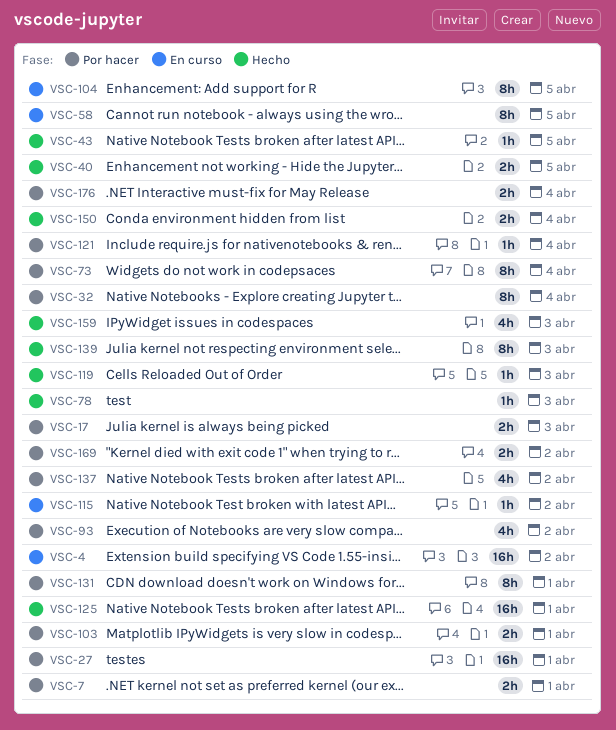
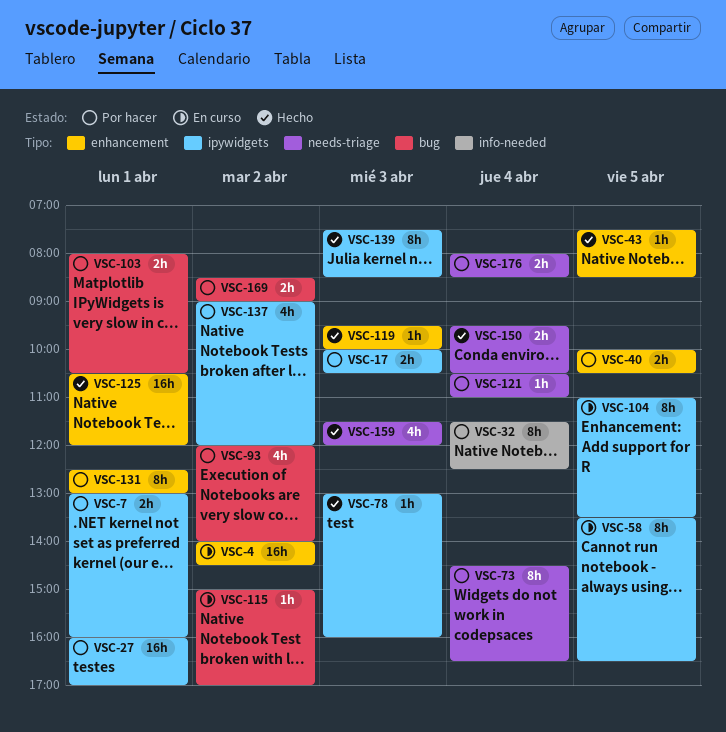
VSC-40, status: Hecho -> Por hacer

